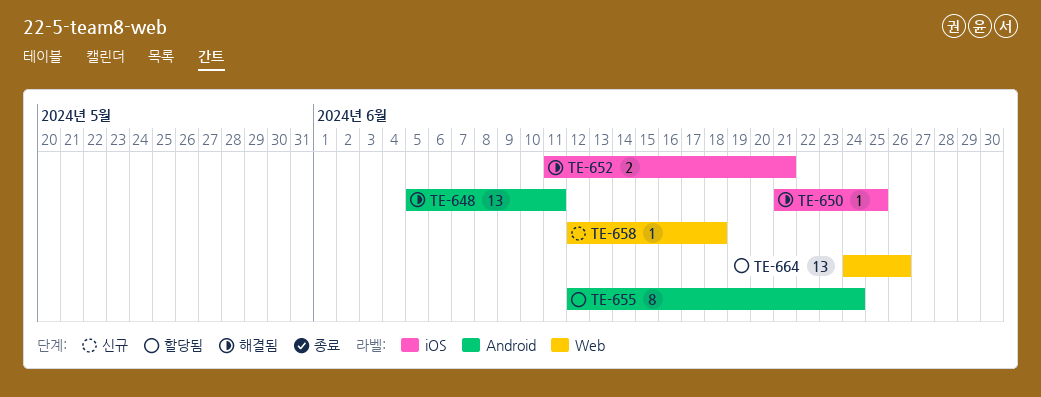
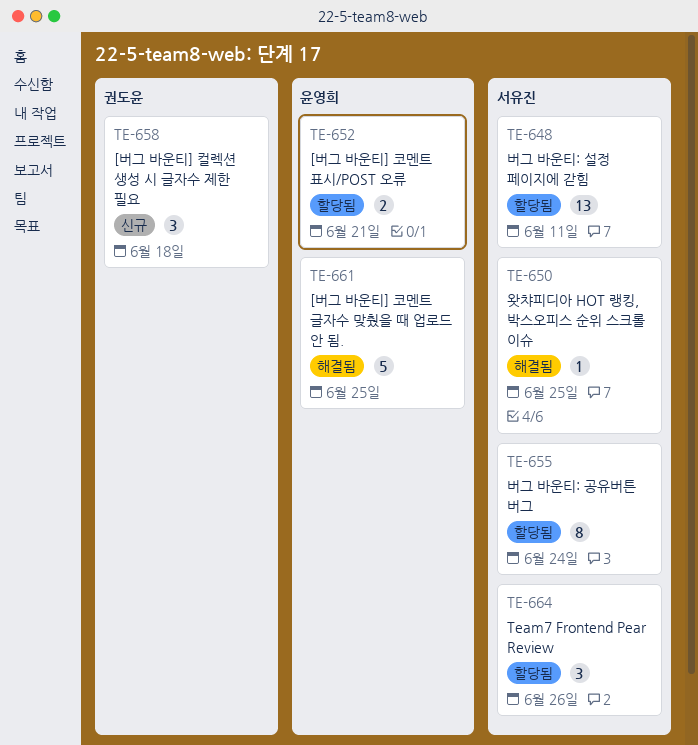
TE-648, status: 해결됨 -> 할당됨
TE-652, status: 해결됨 -> 할당됨
TE-658, estimate: 1 -> 3
TE-661: none -> present
TE-664, estimate: 13 -> 3

